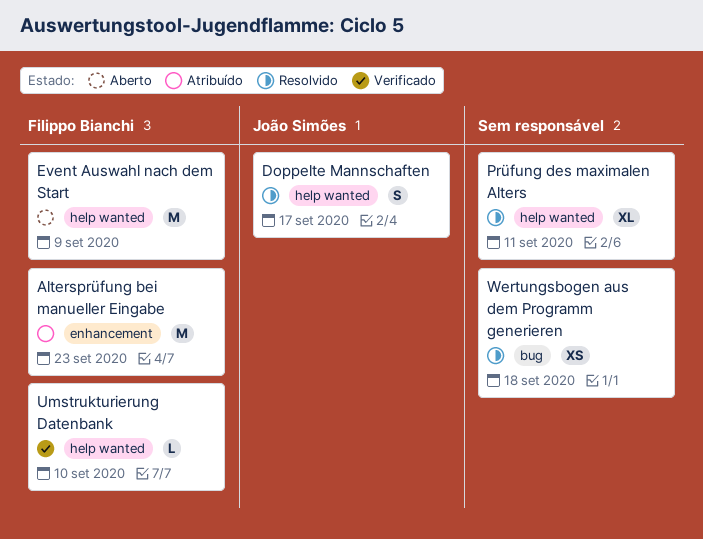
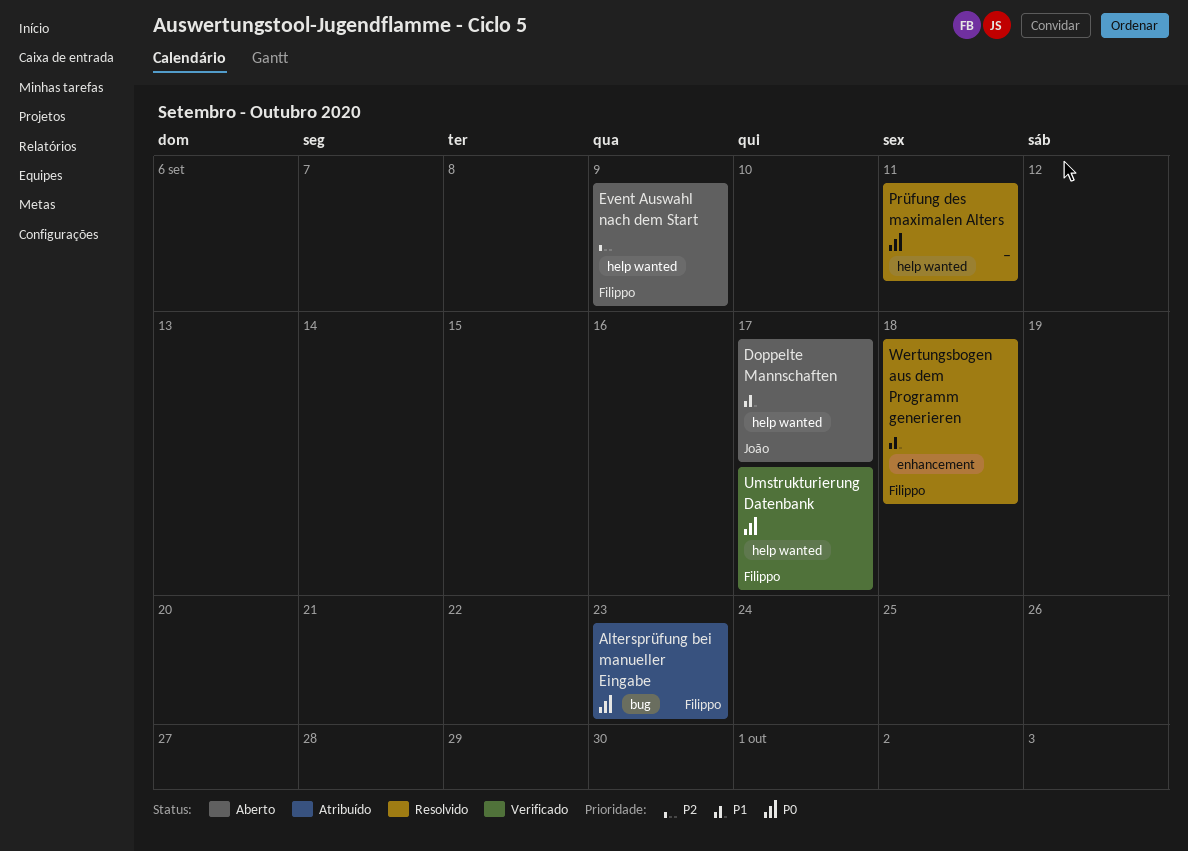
Altersprüfung bei manueller Eingabe, label: enhancement -> bug
Doppelte Mannschaften, status: Resolvido -> Aberto
Umstrukturierung Datenbank, due: Sep 10 -> Sep 17
Wertungsbogen aus dem Programm generieren, owner: none -> Filippo Bianchi
Wertungsbogen aus dem Programm generieren, label: bug -> enhancement

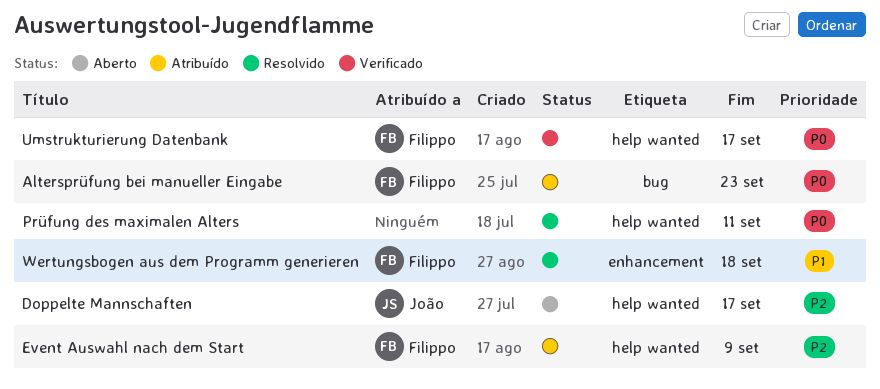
Doppelte Mannschaften, priority: P1 -> P2
Event Auswahl nach dem Start, status: Aberto -> Atribuído

